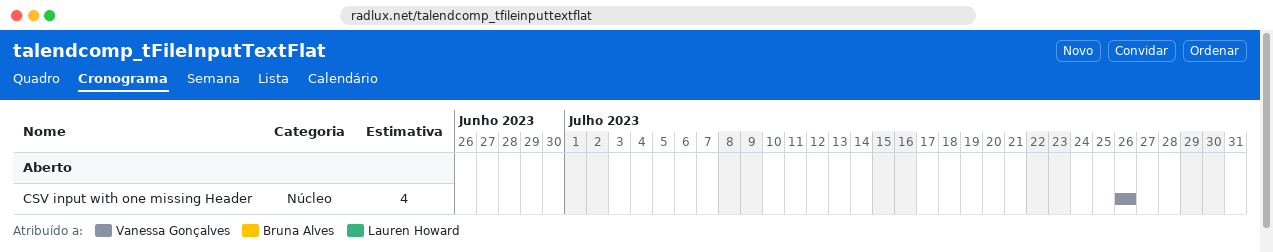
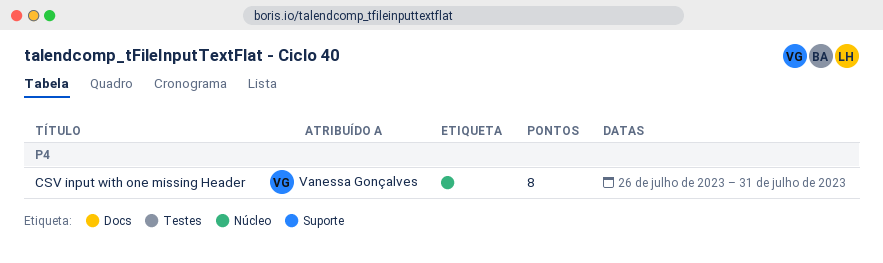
CSV input with one missing Header, estimate: 4 -> 8
CSV input with one missing Header, due: Jul 26 -> Jul 31

